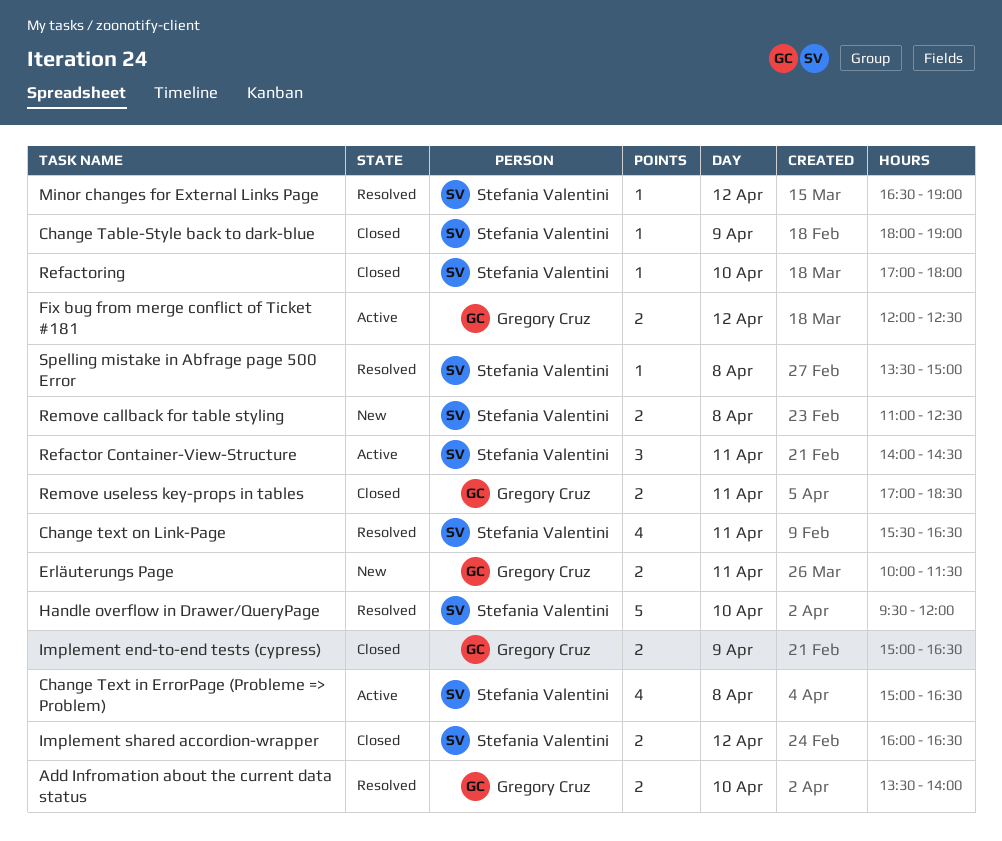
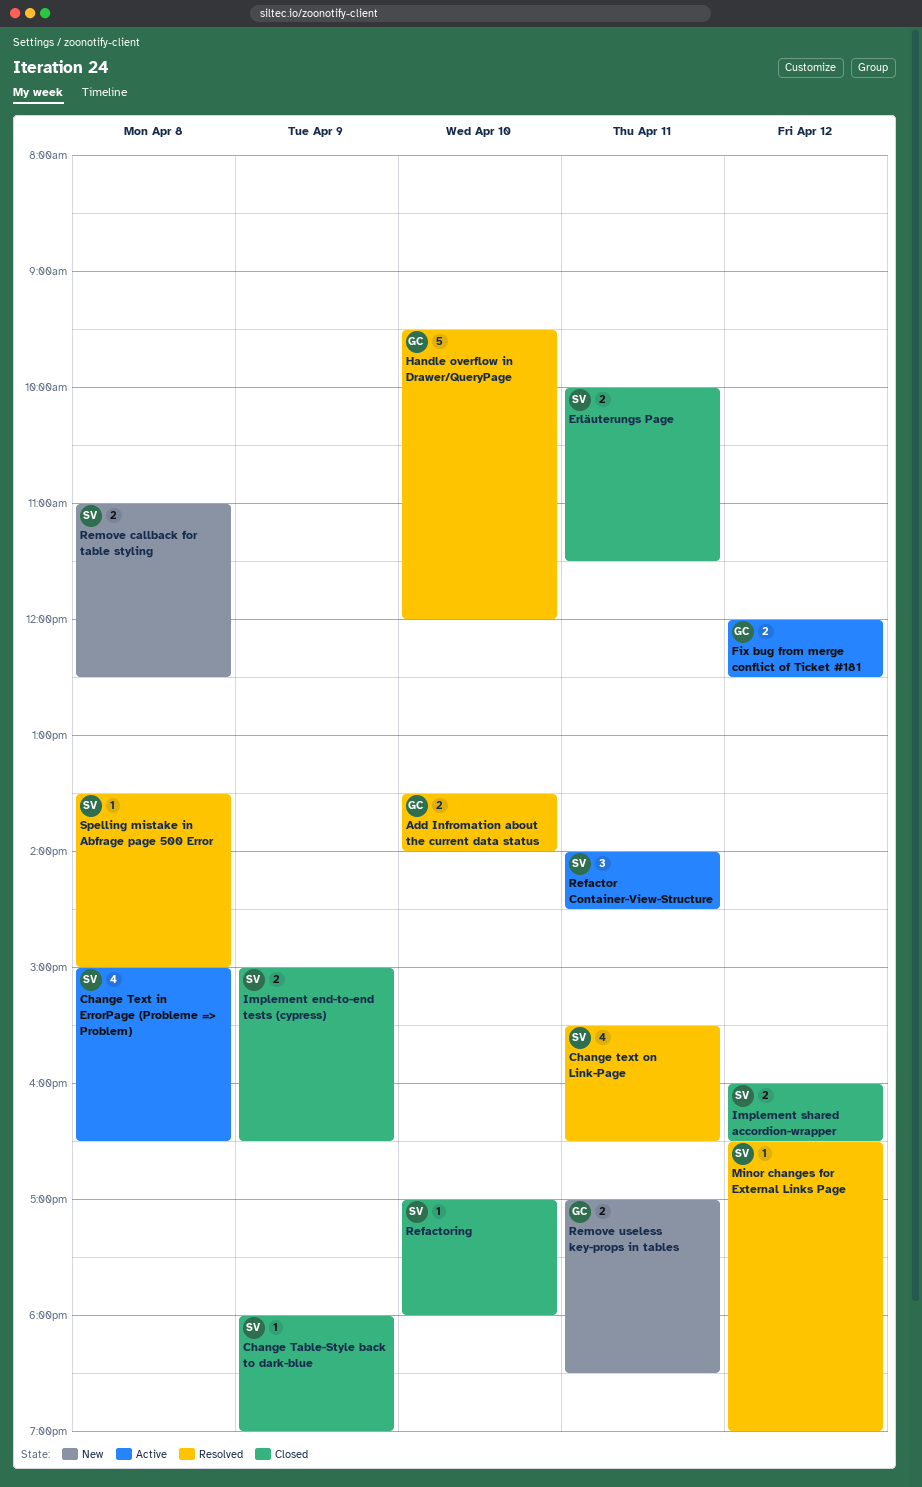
Erläuterungs Page, status: New -> Closed
Erläuterungs Page, owner: Gregory Cruz -> Stefania Valentini
Handle overflow in Drawer/QueryPage, owner: Stefania Valentini -> Gregory Cruz
Implement end-to-end tests (cypress), owner: Gregory Cruz -> Stefania Valentini
Remove useless key-props in tables, status: Closed -> New

